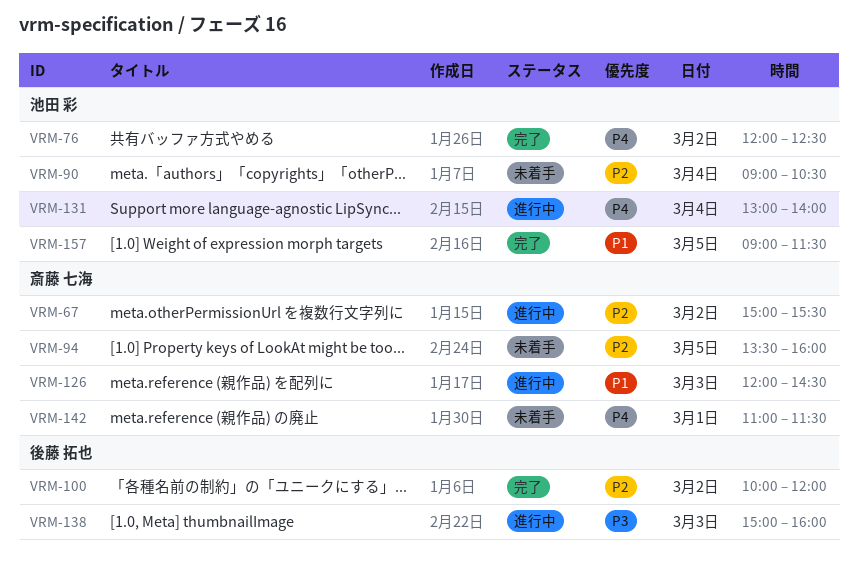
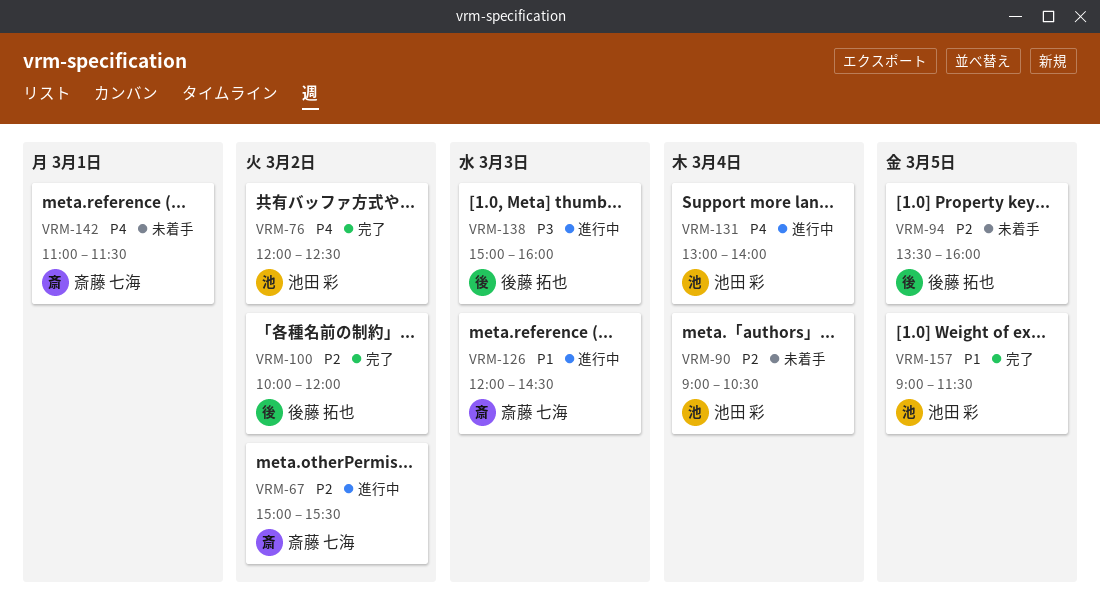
VRM-94, owner: 斎藤 七海 -> 後藤 拓也

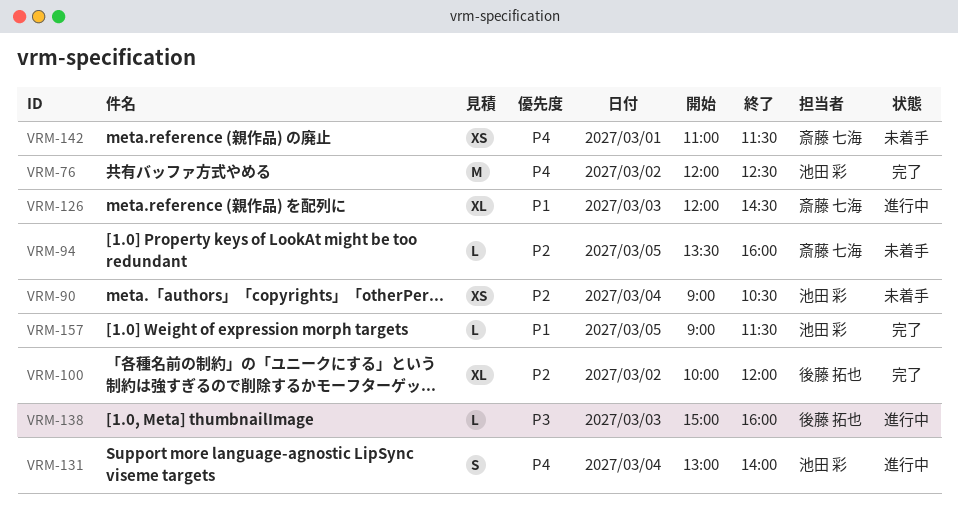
VRM-67: present -> none
VRM-94, owner: 後藤 拓也 -> 斎藤 七海

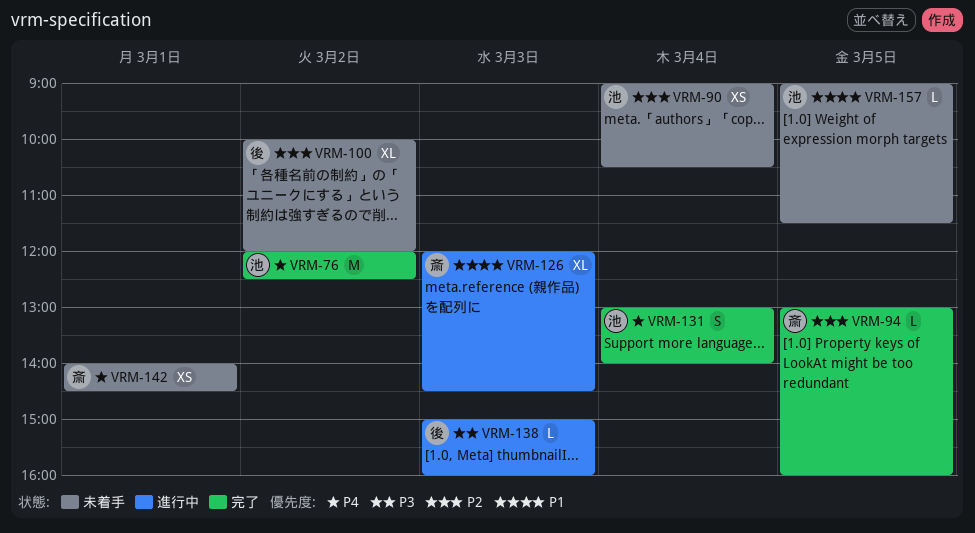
VRM-94, status: 未着手 -> 完了
VRM-94, begins: 13:30 -> 13:00
VRM-100, status: 完了 -> 未着手
VRM-131, status: 進行中 -> 完了
VRM-142, begins: 11:00 -> 14:00
VRM-142, ends: 11:30 -> 14:30
VRM-157, status: 完了 -> 未着手

